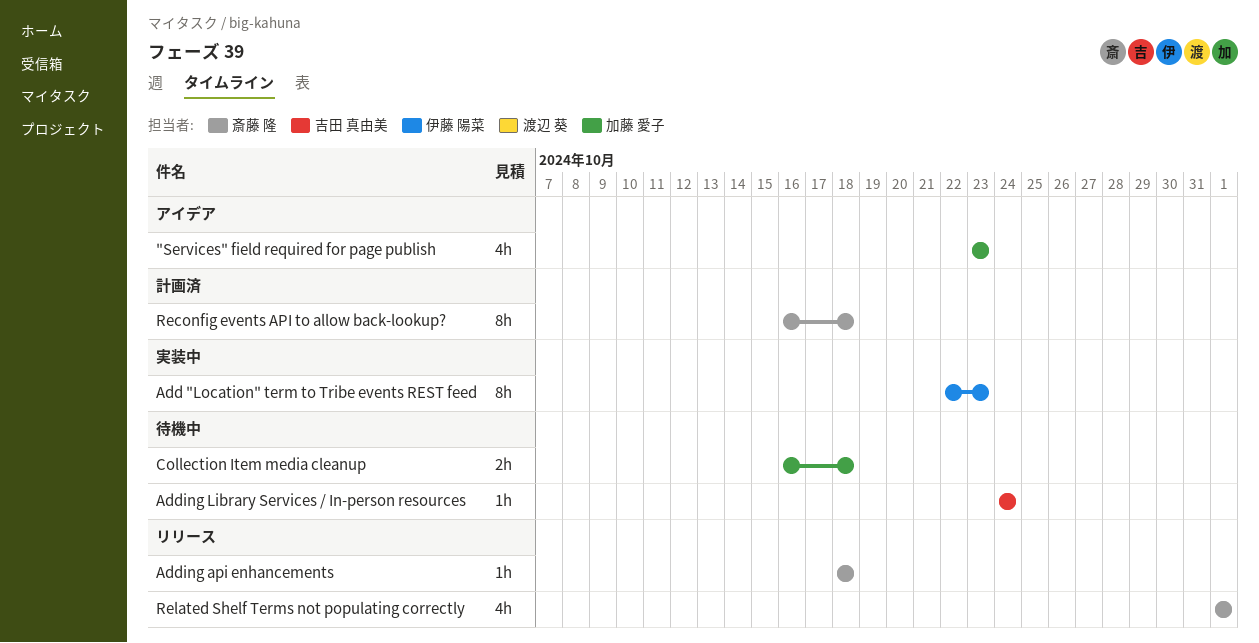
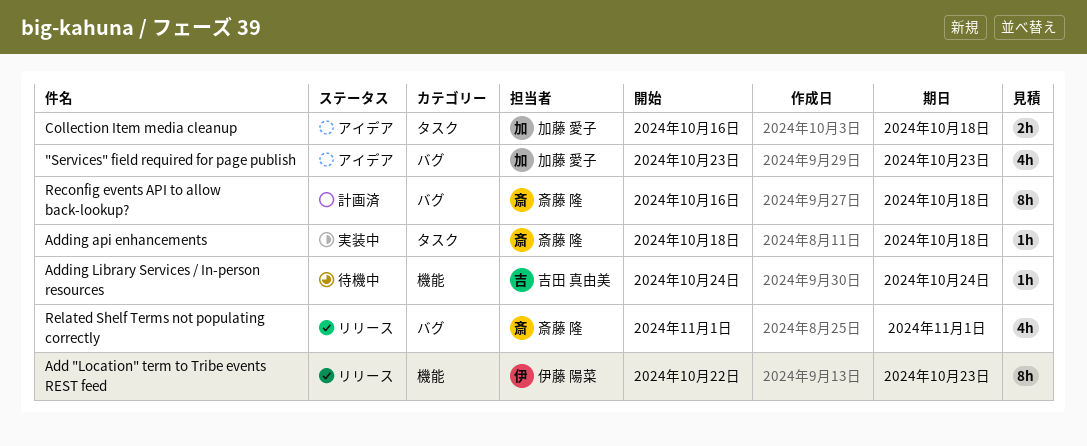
Add "Location" term to Tribe events REST feed, status: 実装中 -> リリース
Adding api enhancements, status: リリース -> 実装中
Collection Item media cleanup, status: 待機中 -> アイデア

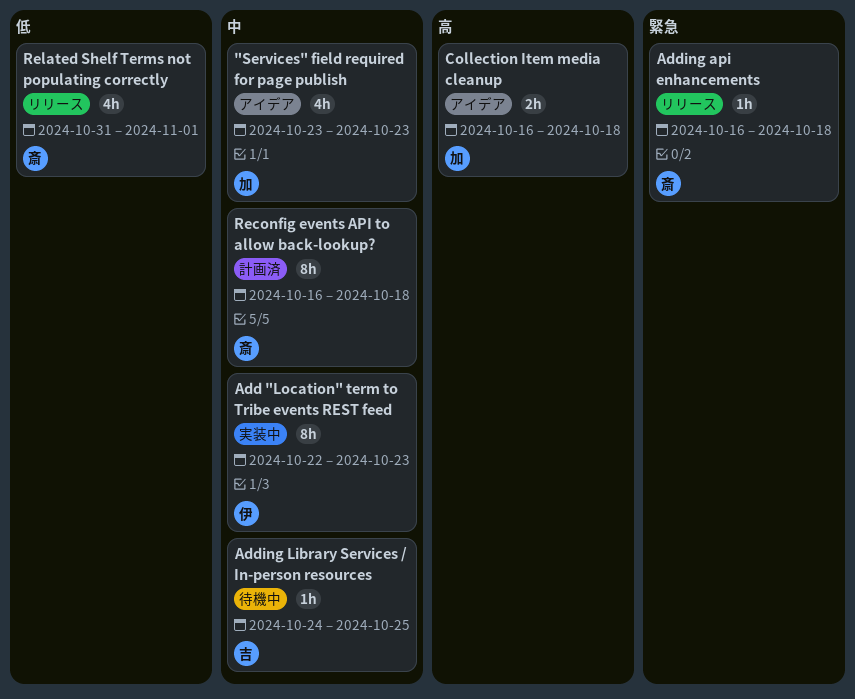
Add "Location" term to Tribe events REST feed, status: リリース -> 実装中
Adding api enhancements, status: 実装中 -> リリース
Adding api enhancements, start: Oct 18 -> Oct 16
Adding Library Services / In-person resources, due: Oct 24 -> Oct 25
Related Shelf Terms not populating correctly, start: Nov 1 -> Oct 31

